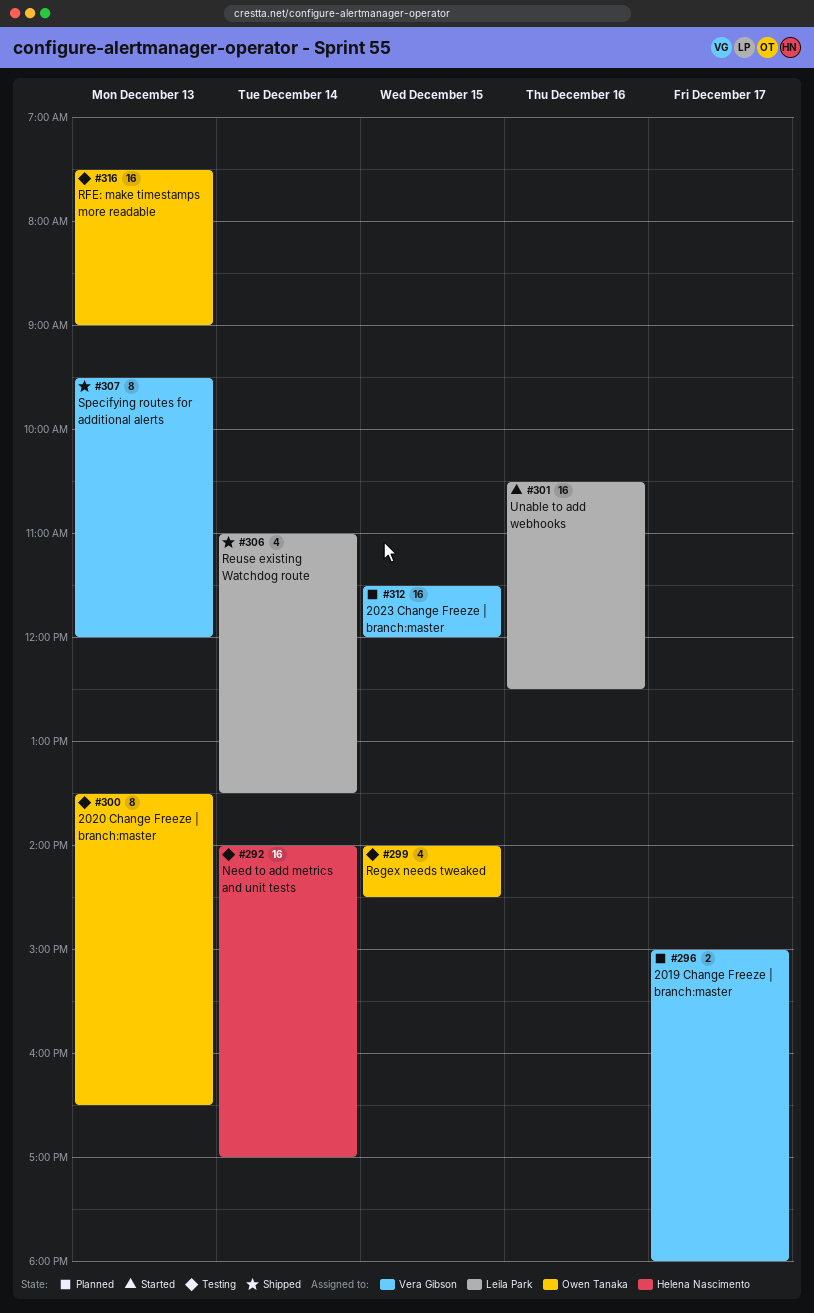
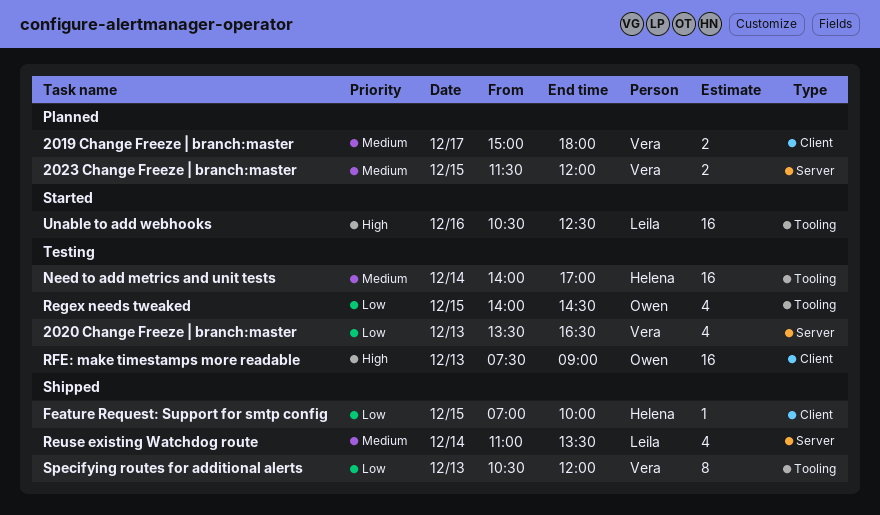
2020 Change Freeze | branch:master, owner: Owen Tanaka -> Vera Gibson
2020 Change Freeze | branch:master, estimate: 8 -> 4
2023 Change Freeze | branch:master, estimate: 16 -> 2
Feature Request: Support for smtp config: none -> present
Specifying routes for additional alerts, begins: 09:30 -> 10:30

